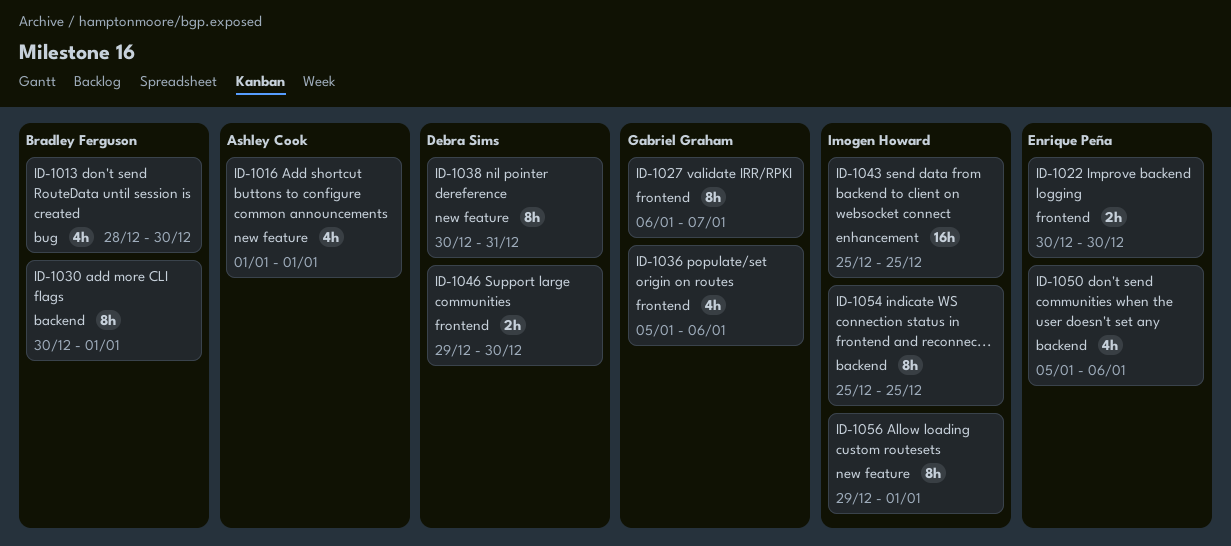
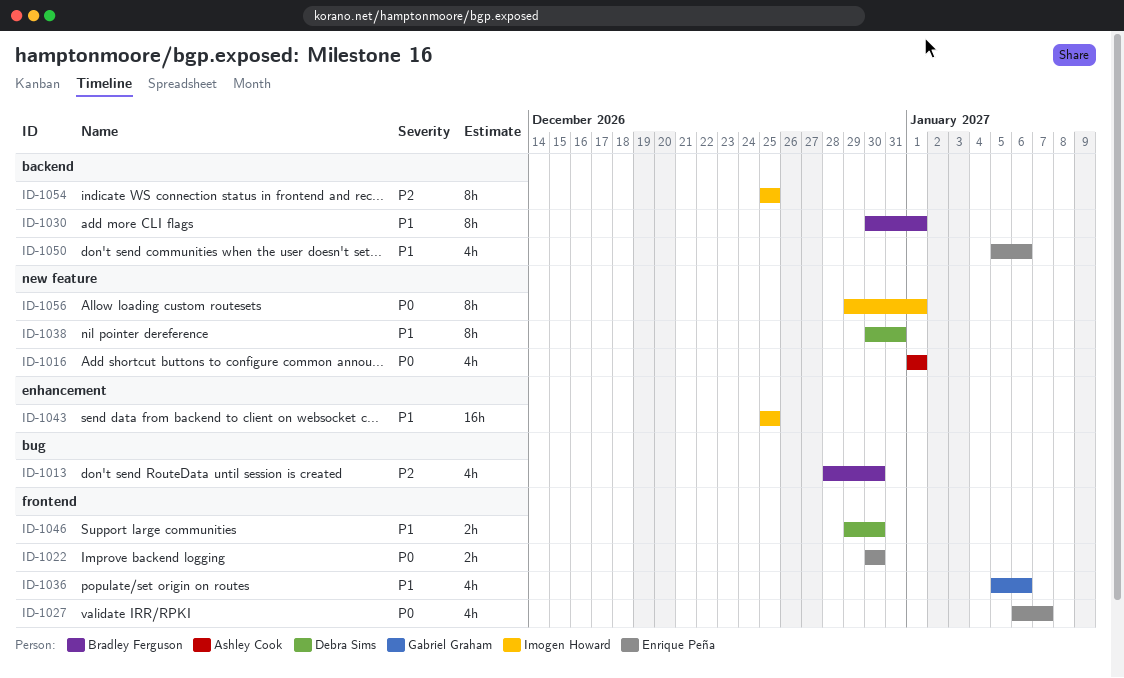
ID-1027, owner: Gabriel Graham -> Enrique Peña
ID-1027, estimate: 8h -> 4h

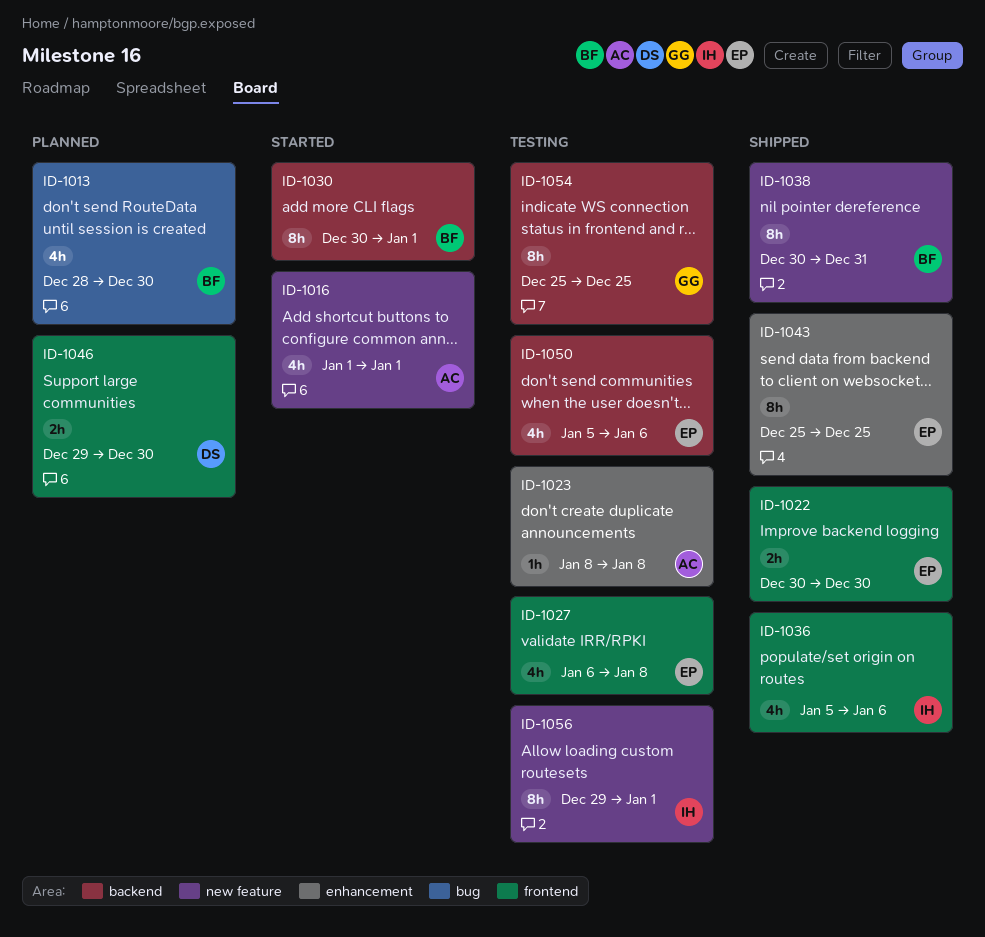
ID-1023: none -> present
ID-1027, due: Jan 7 -> Jan 8
ID-1036, owner: Gabriel Graham -> Imogen Howard
ID-1038, owner: Debra Sims -> Bradley Ferguson
ID-1043, owner: Imogen Howard -> Enrique Peña
ID-1043, estimate: 16h -> 8h
ID-1054, owner: Imogen Howard -> Gabriel Graham

